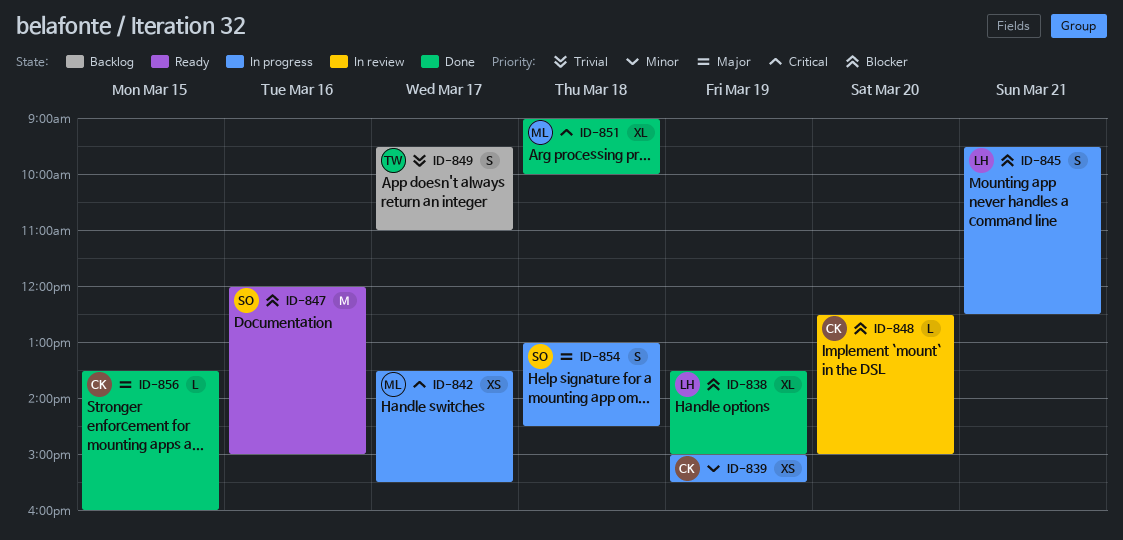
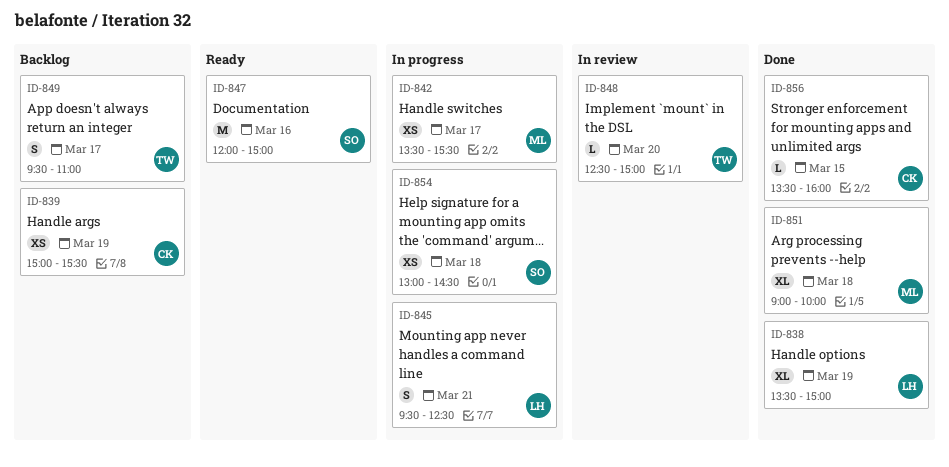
ID-839, status: In progress -> Backlog
ID-848, owner: CK -> TW
ID-854, estimate: S -> XS

